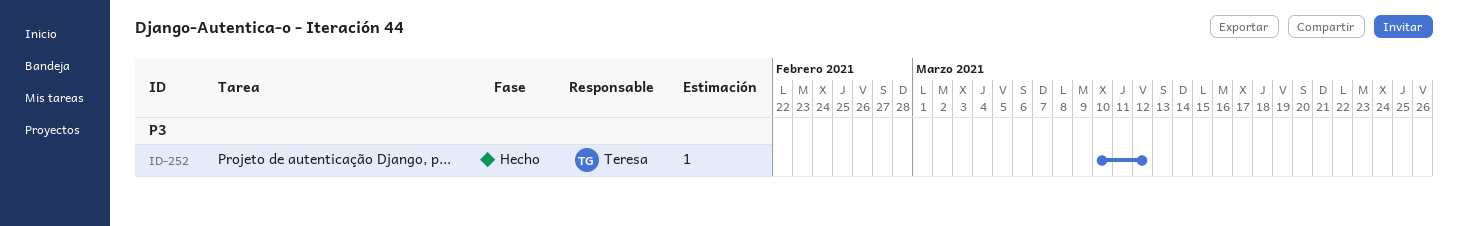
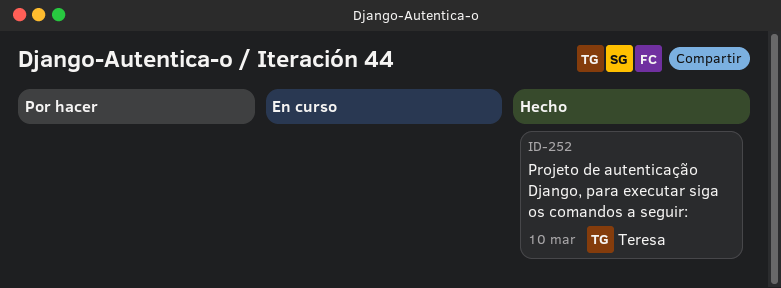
ID-252, due: Mar 12 -> Mar 10

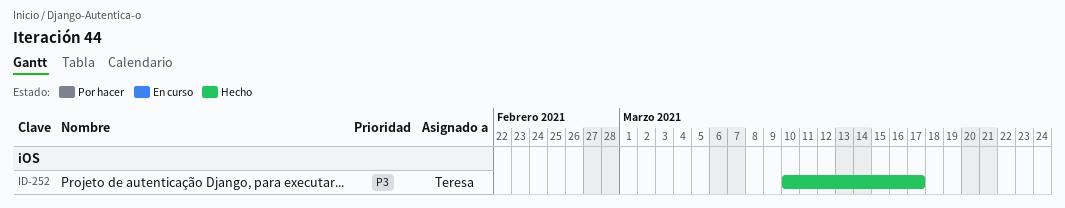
ID-252, due: Mar 10 -> Mar 17

